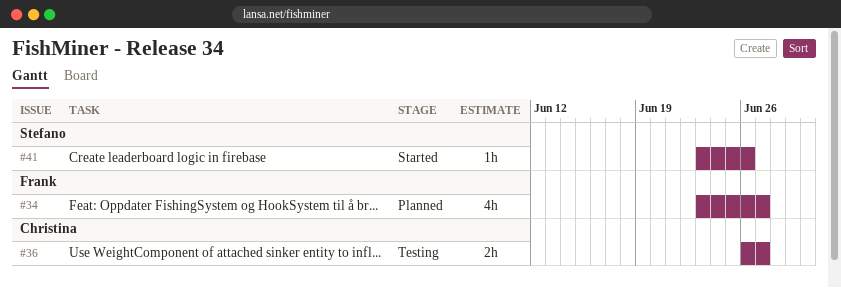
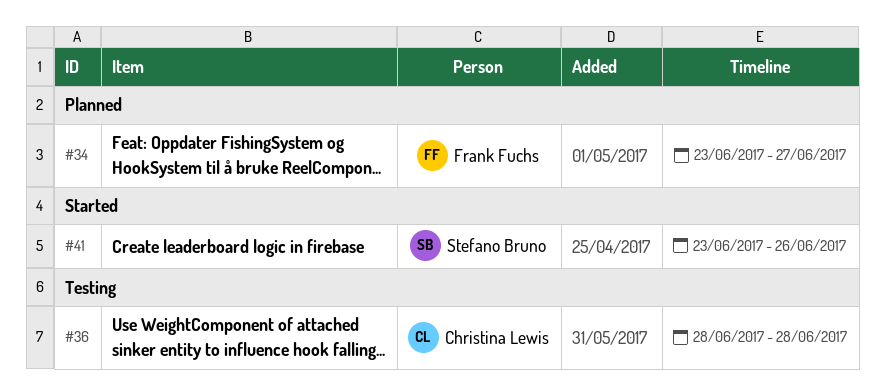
#36, start: Jun 26 -> Jun 28
#36, due: Jun 27 -> Jun 28

